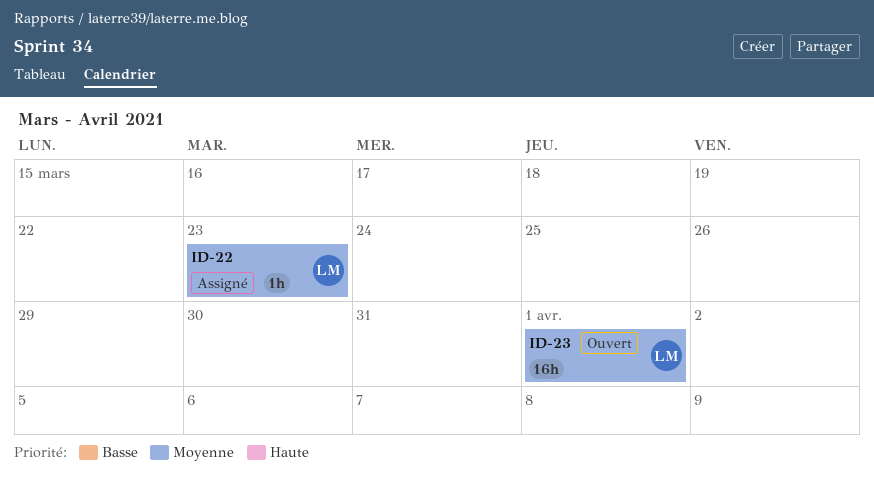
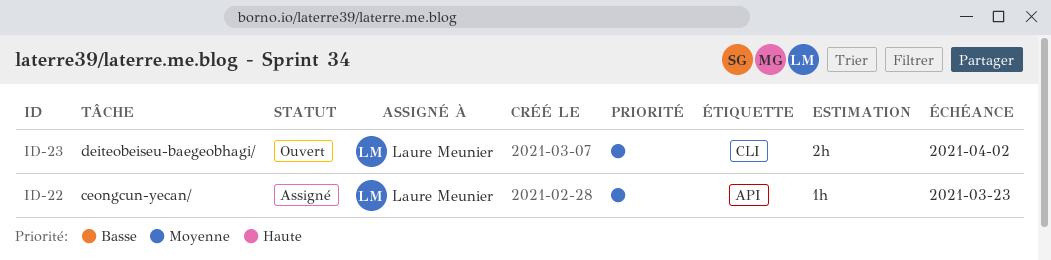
ID-23, estimate: 16h -> 2h
ID-23, due: Apr 1 -> Apr 2

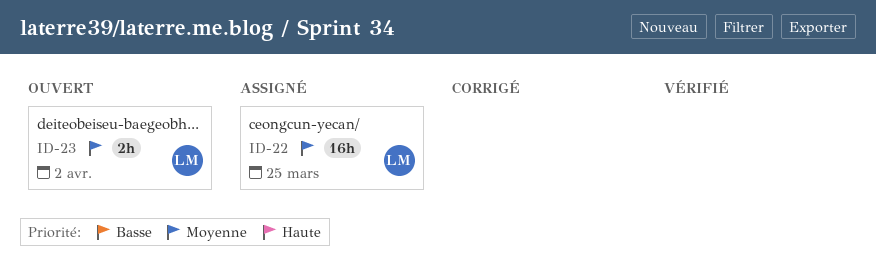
ID-22, estimate: 1h -> 16h
ID-22, due: Mar 23 -> Mar 25

